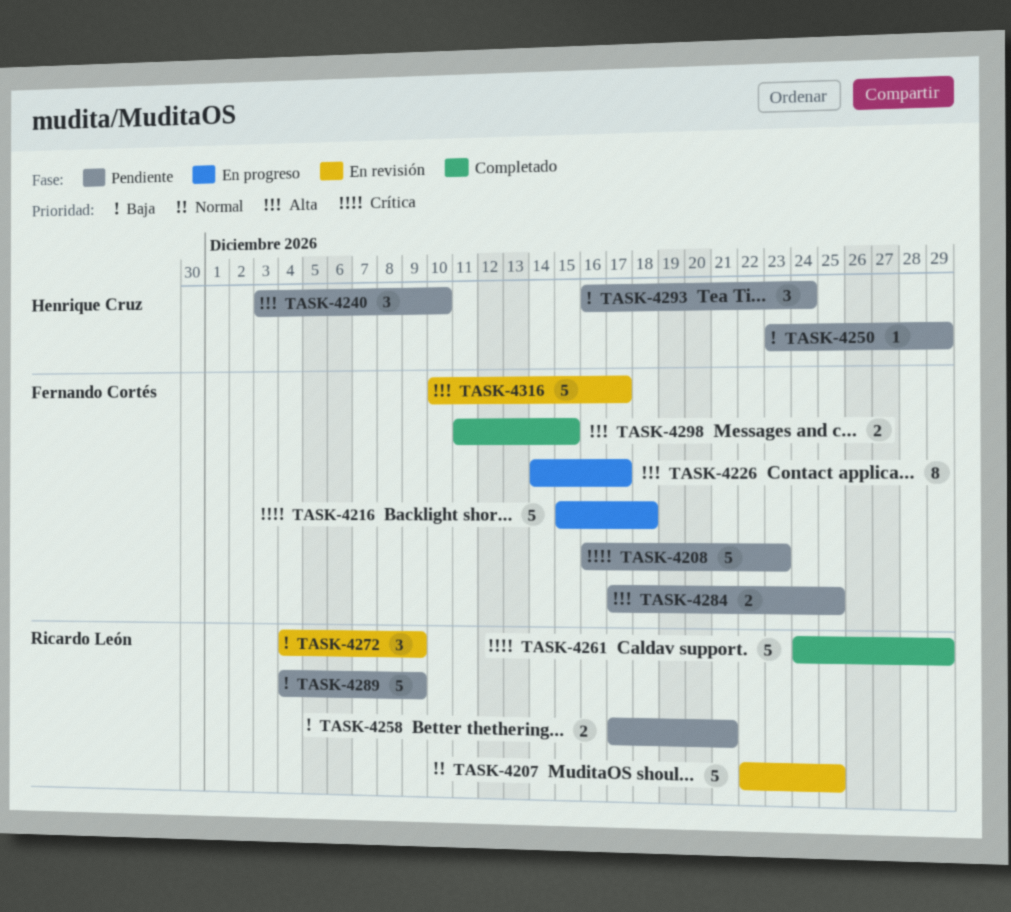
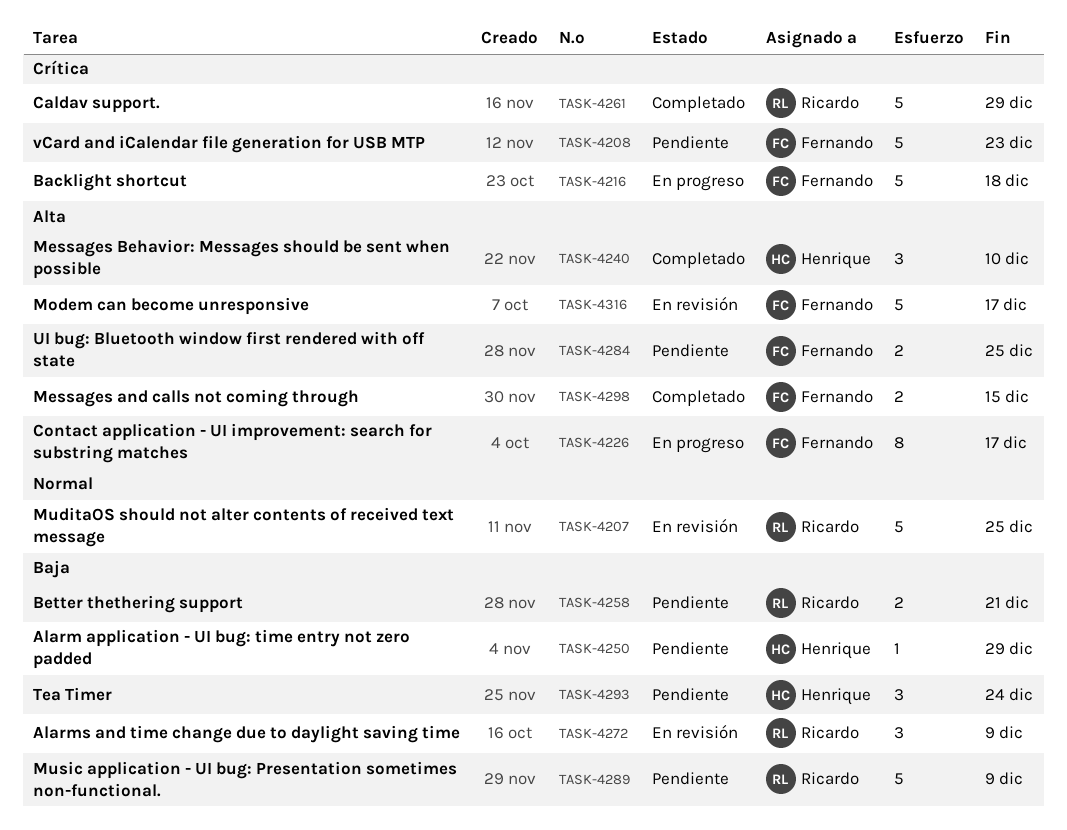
TASK-4240, status: Pendiente -> Completado

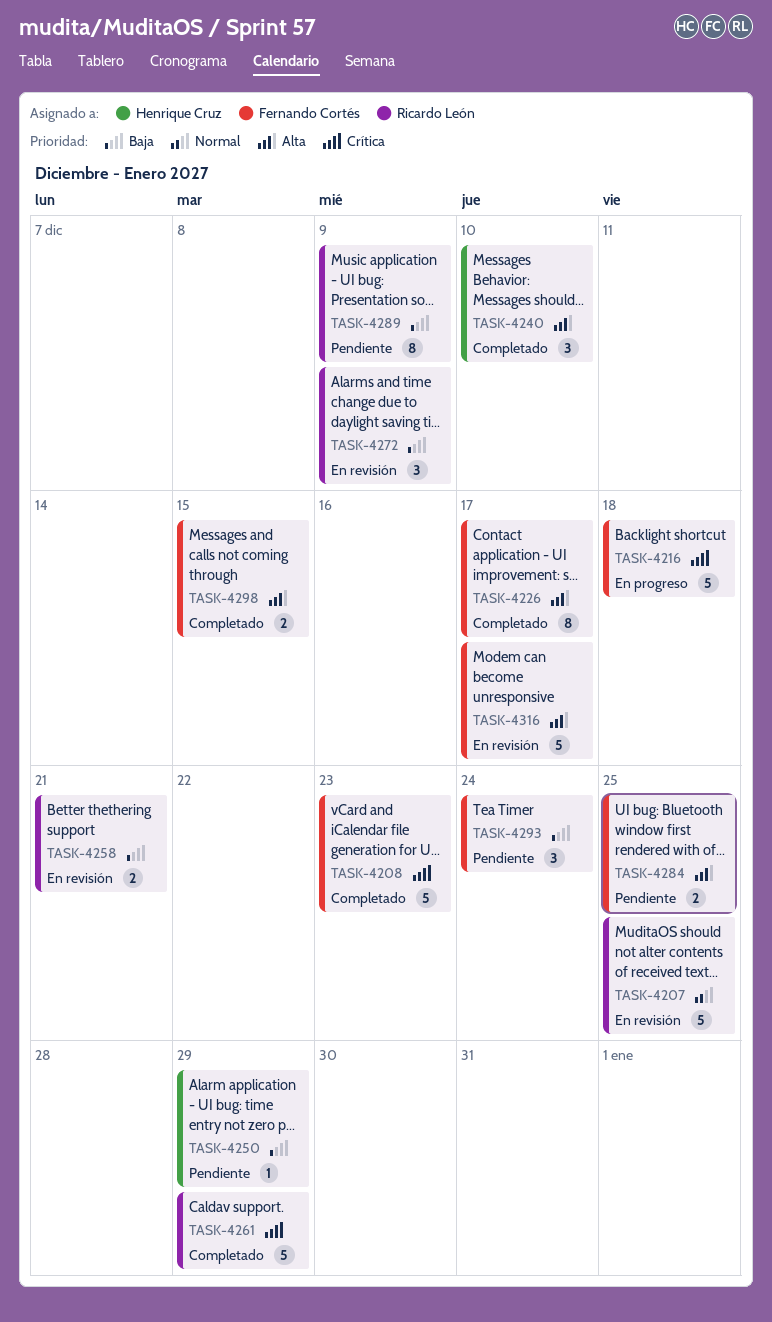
TASK-4208, status: Pendiente -> Completado
TASK-4226, status: En progreso -> Completado
TASK-4258, status: Pendiente -> En revisión
TASK-4289, estimate: 5 -> 8
TASK-4293, owner: Henrique Cruz -> Fernando Cortés

